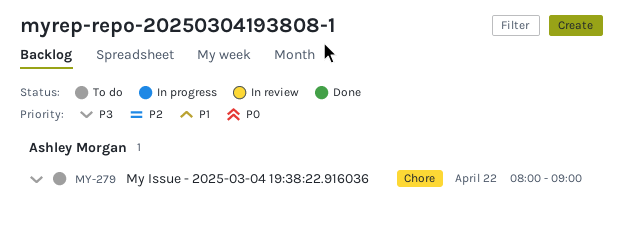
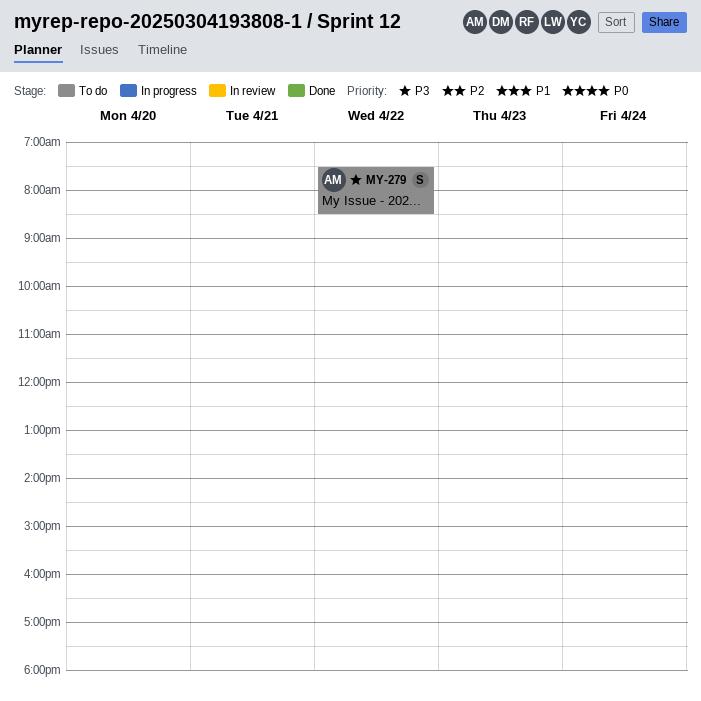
MY-279, begins: 08:00 -> 07:30
MY-279, ends: 09:00 -> 08:30

